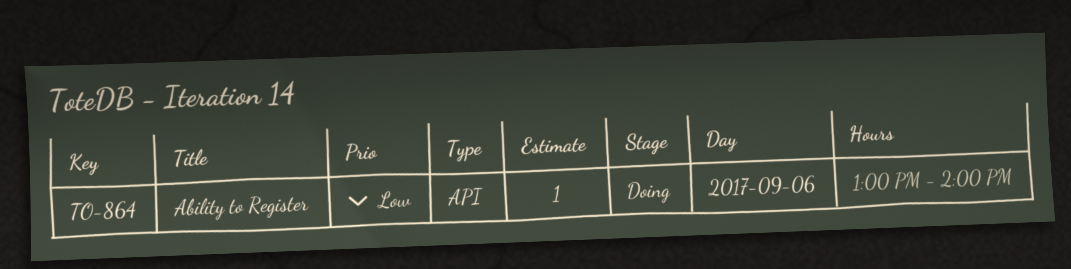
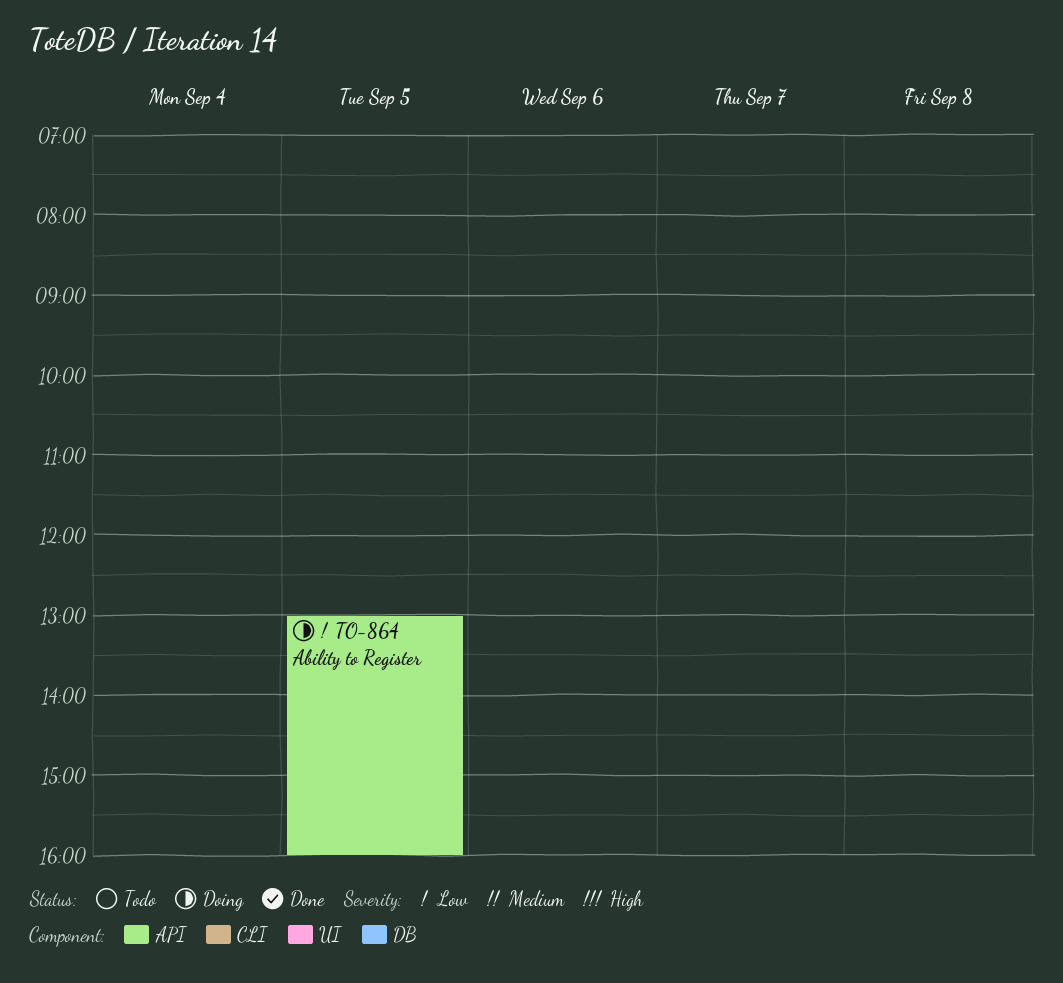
TO-864, day: Sep 6 -> Sep 5
TO-864, ends: 14:00 -> 16:00

